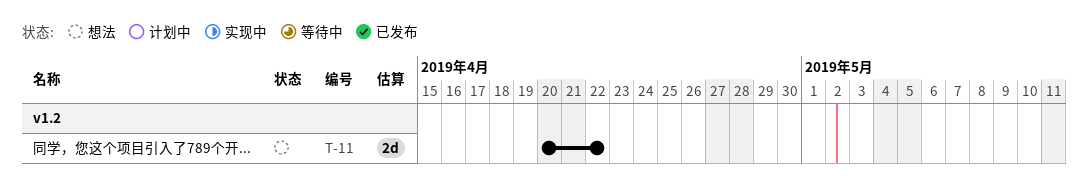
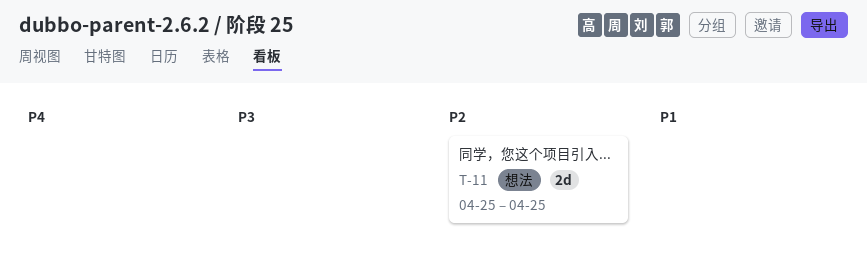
T-11, start: Apr 20 -> Apr 25
T-11, due: Apr 22 -> Apr 25

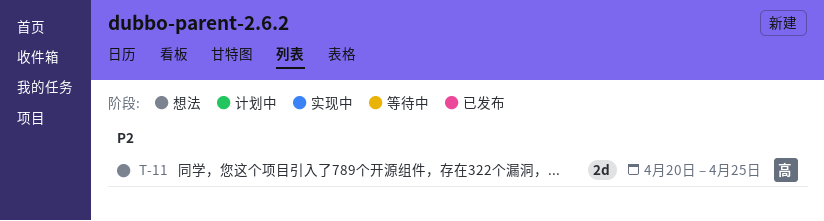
T-11, start: Apr 25 -> Apr 20

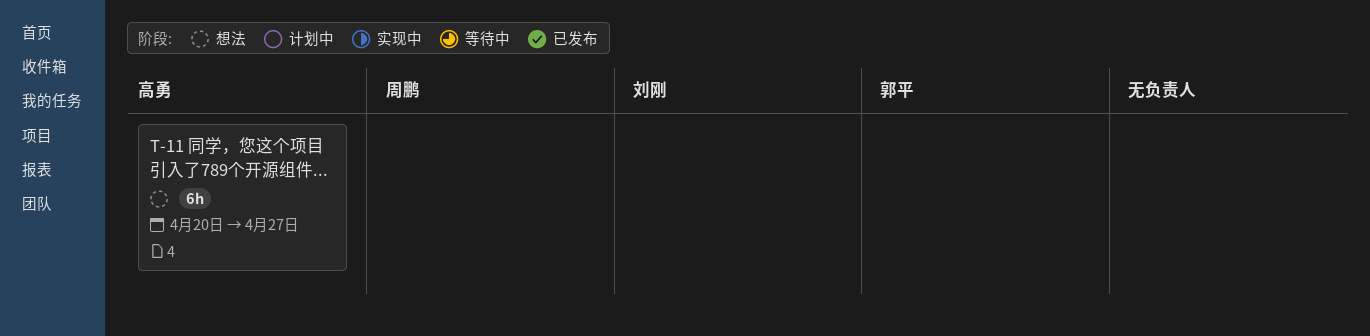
T-11, estimate: 2d -> 6h
T-11, due: Apr 25 -> Apr 27

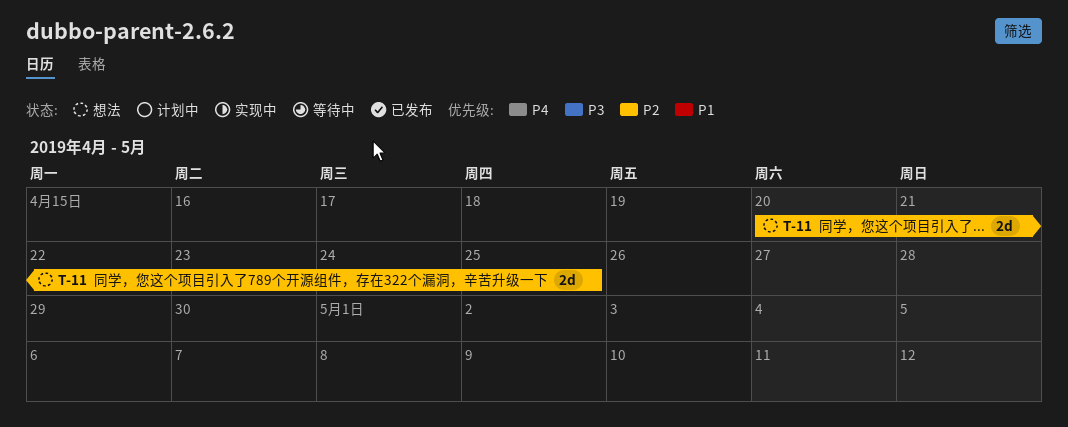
T-11, estimate: 6h -> 2d
T-11, due: Apr 27 -> Apr 25

